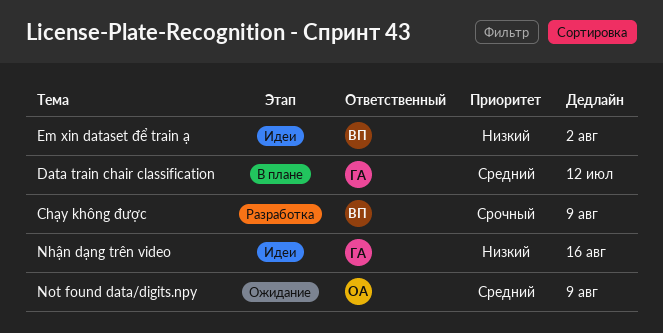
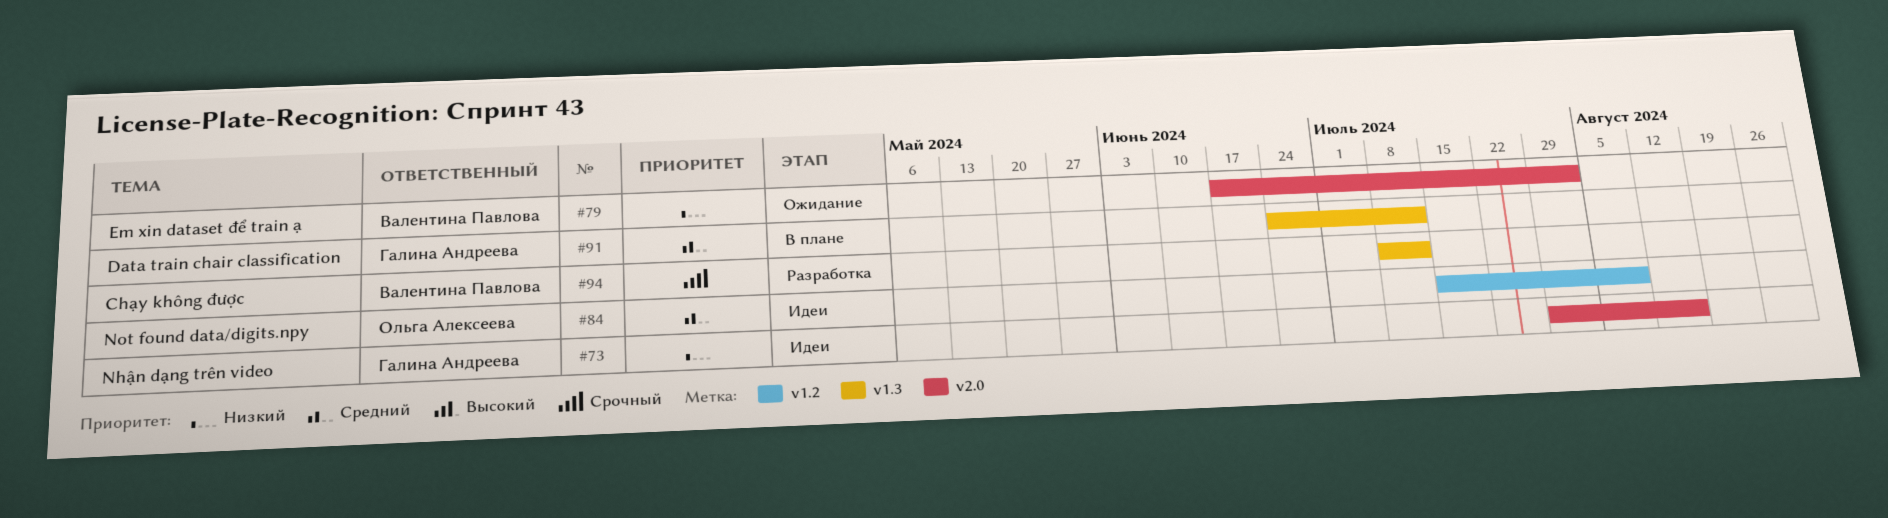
Chạy không được, due: Aug 9 -> Jul 12
Em xin dataset để train ạ, status: Идеи -> Ожидание
Not found data/digits.npy, status: Ожидание -> Идеи

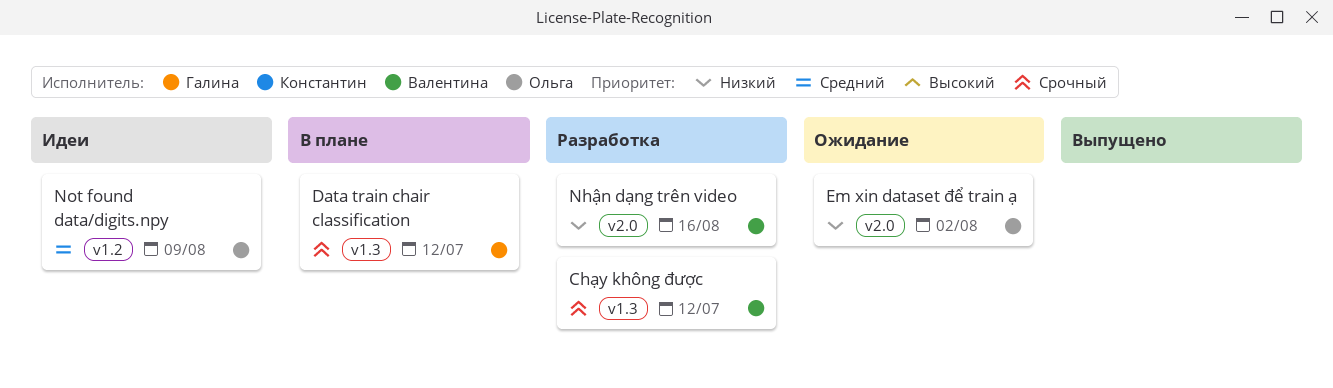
Data train chair classification, priority: Средний -> Срочный
Em xin dataset để train ạ, owner: Валентина Павлова -> Ольга Алексеева
Nhận dạng trên video, status: Идеи -> Разработка
Nhận dạng trên video, owner: Галина Андреева -> Валентина Павлова

